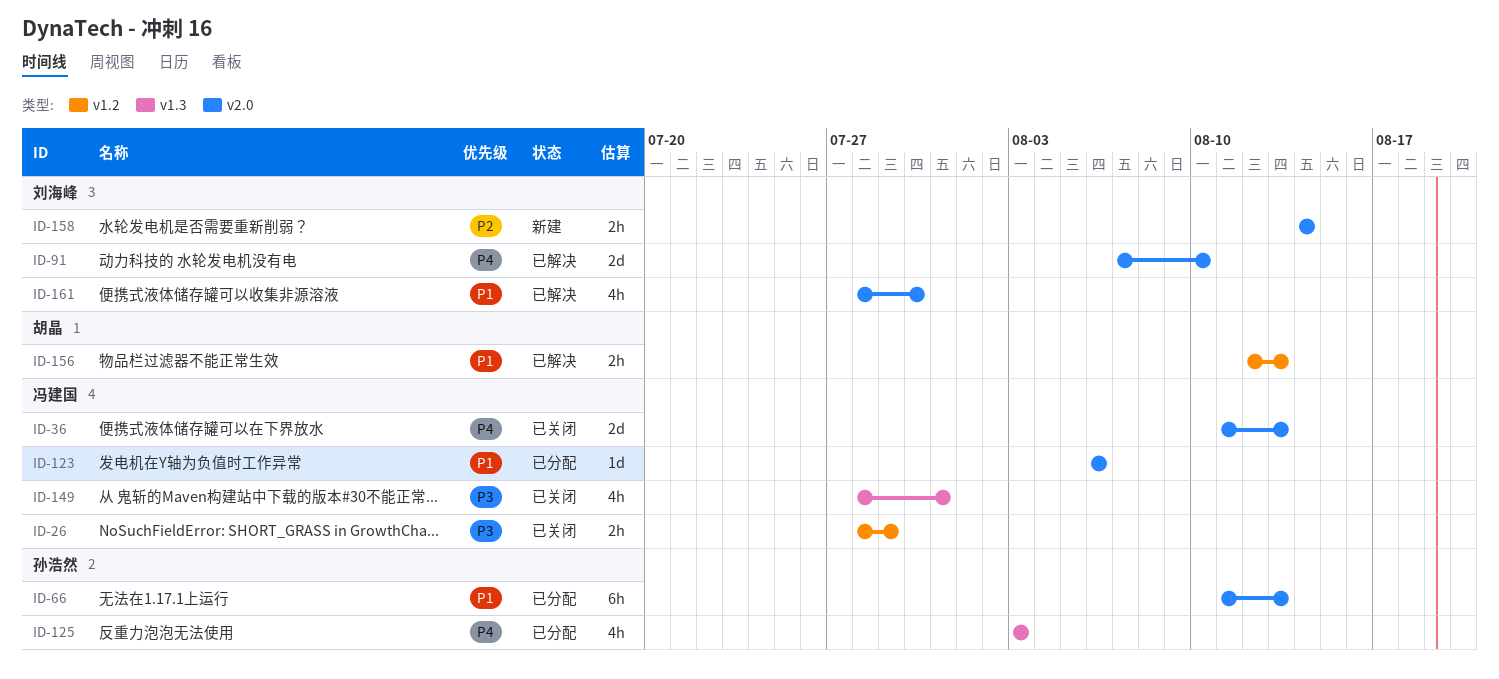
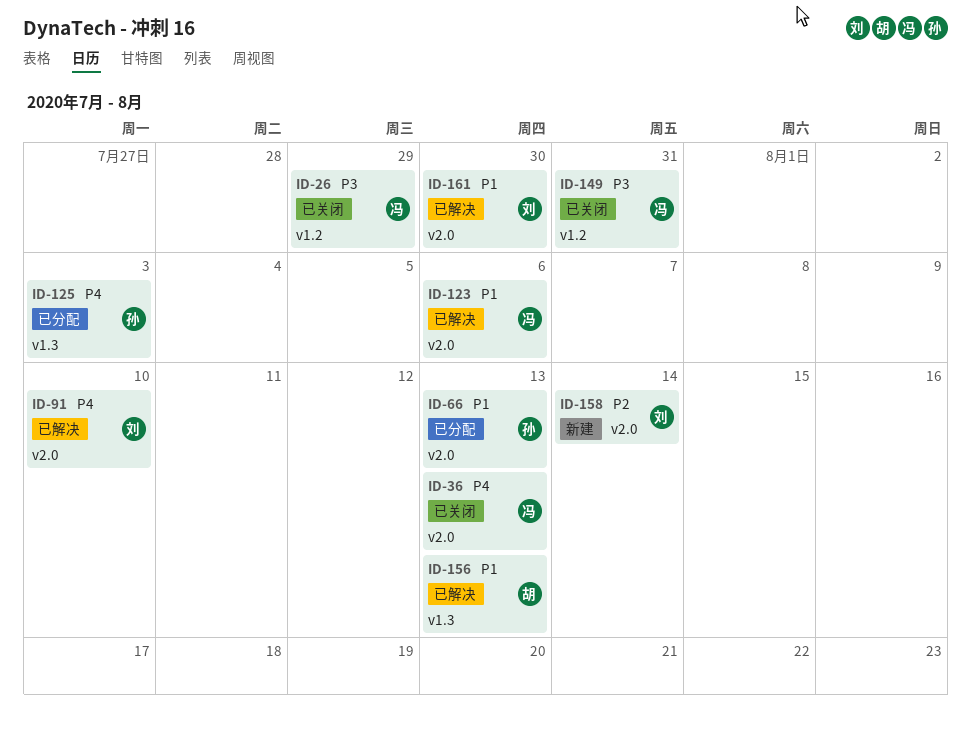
ID-123, status: 已分配 -> 已解决
ID-149, label: v1.3 -> v1.2
ID-156, label: v1.2 -> v1.3

